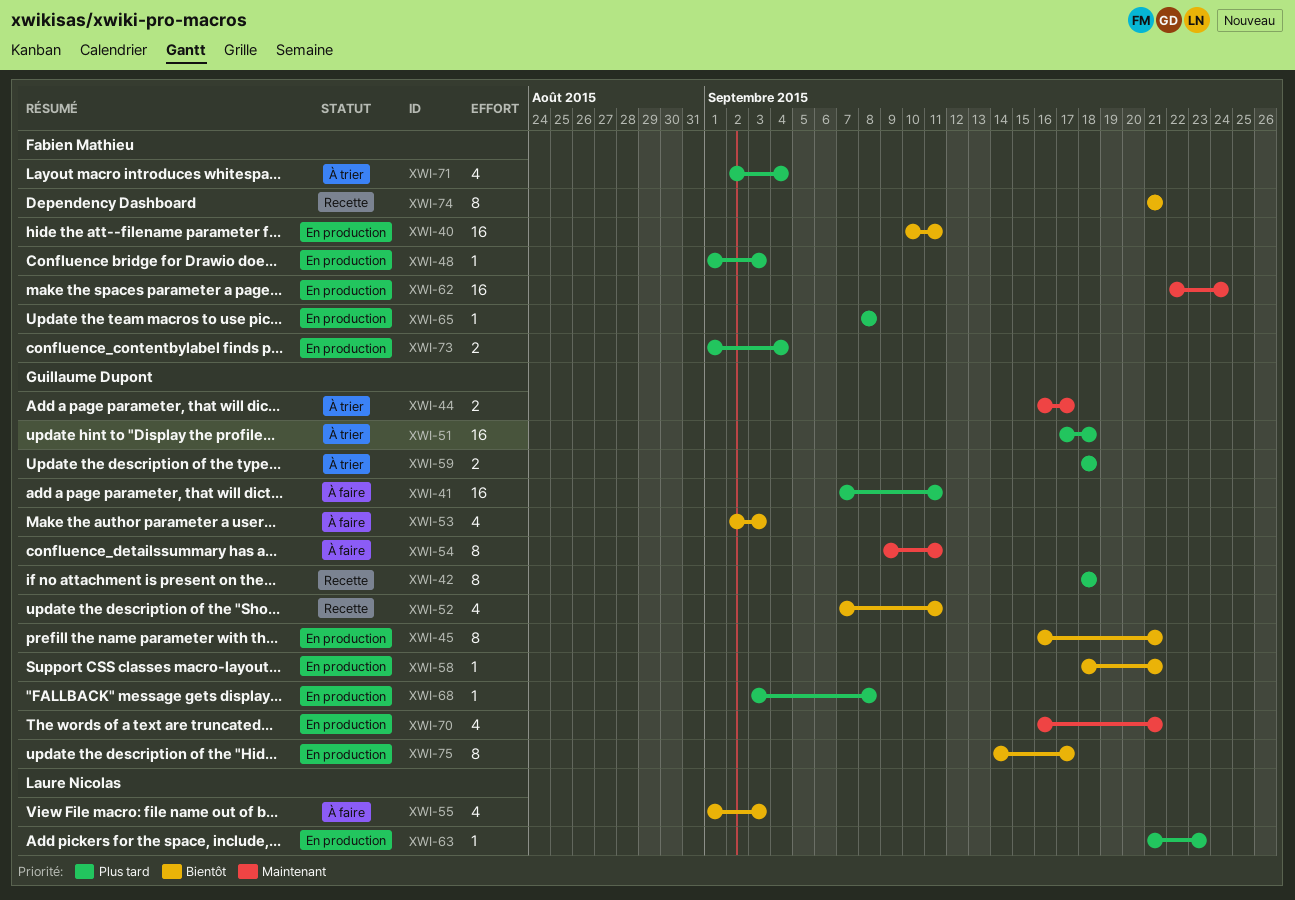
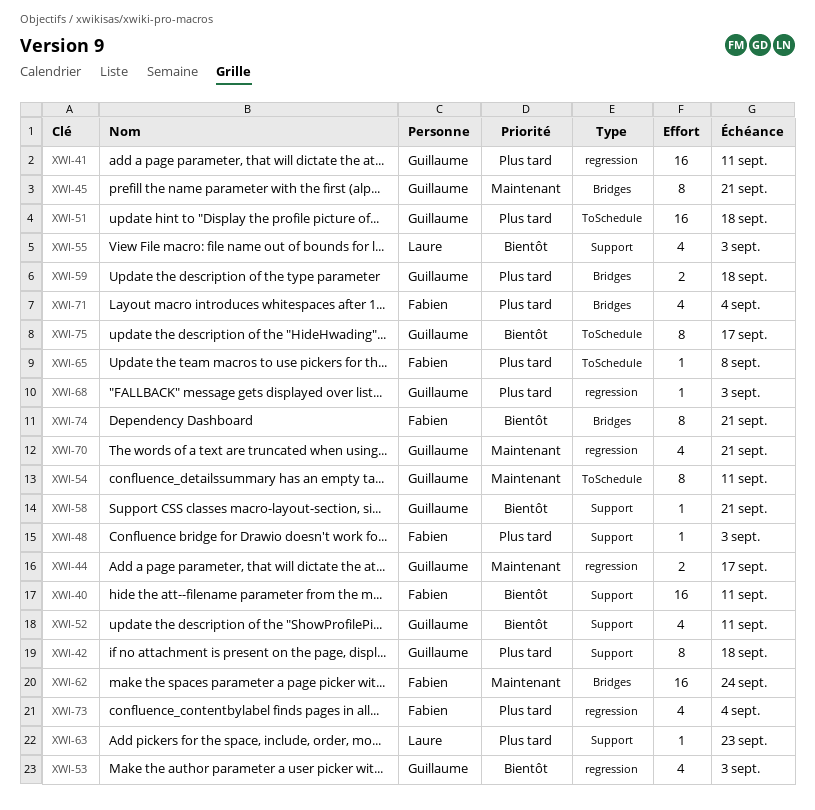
XWI-45, priority: Bientôt -> Maintenant
XWI-68, due: Sep 8 -> Sep 3
XWI-73, estimate: 2 -> 4

